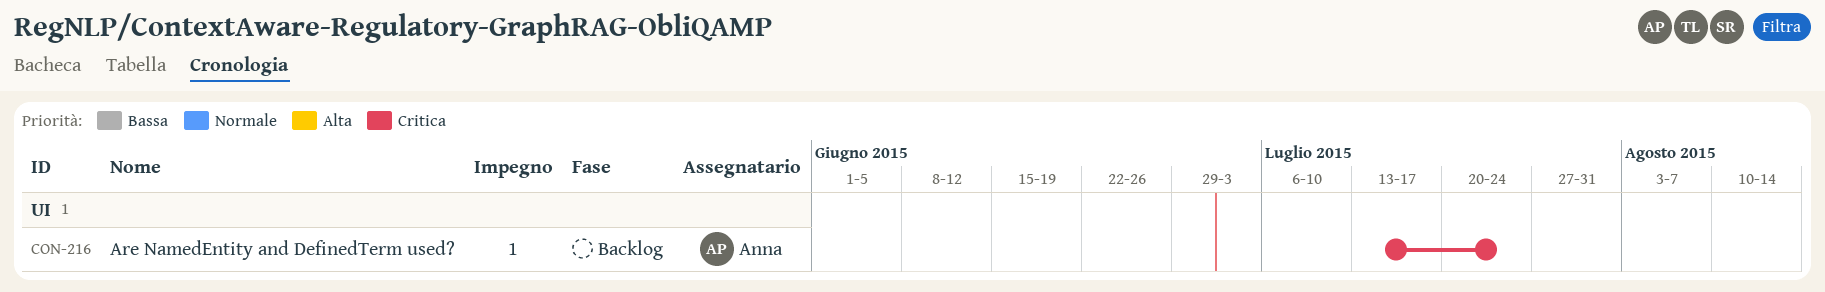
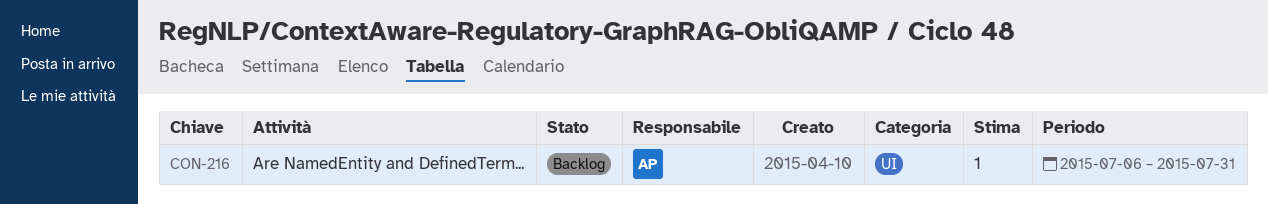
CON-216, start: Jul 13 -> Jul 6
CON-216, due: Jul 24 -> Jul 31

